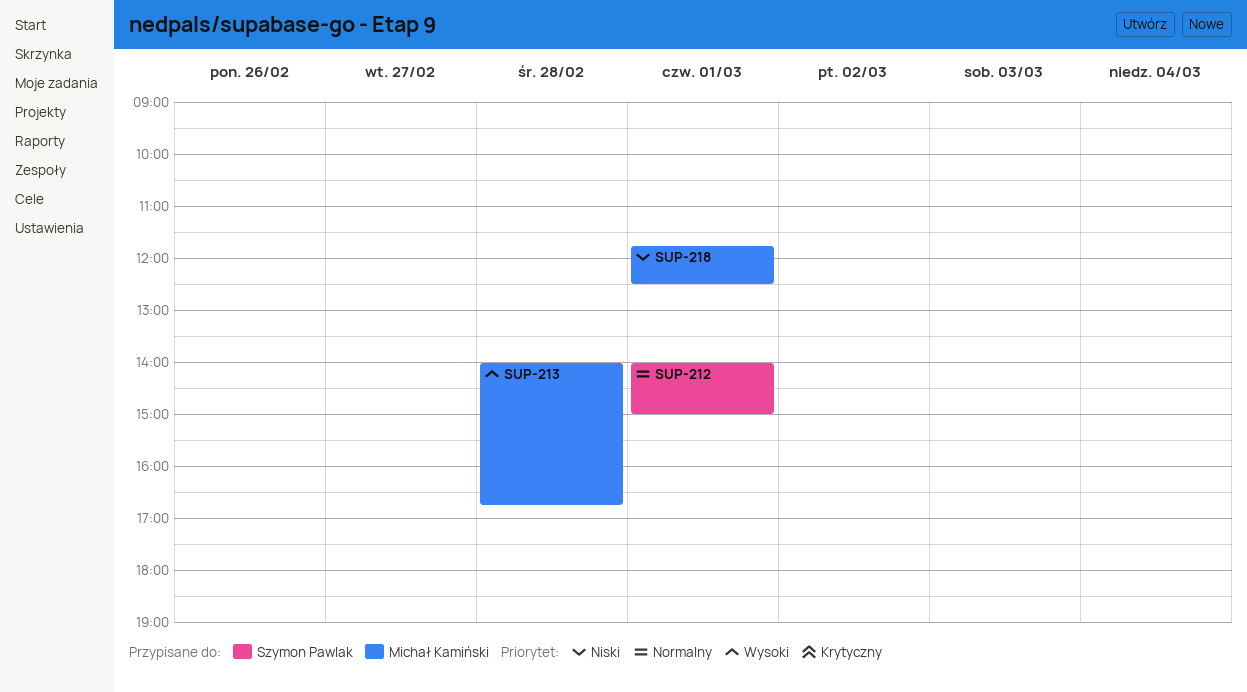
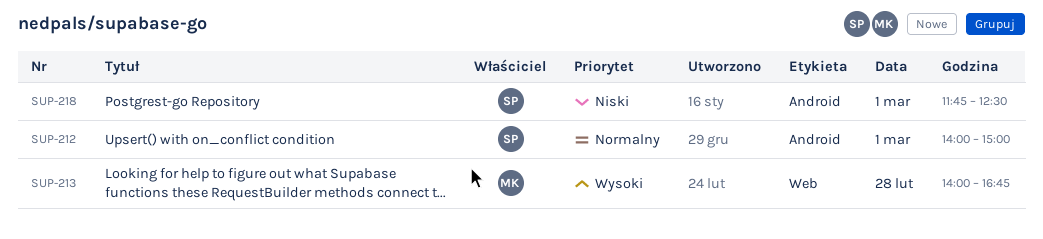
SUP-218, owner: Michał Kamiński -> Szymon Pawlak

